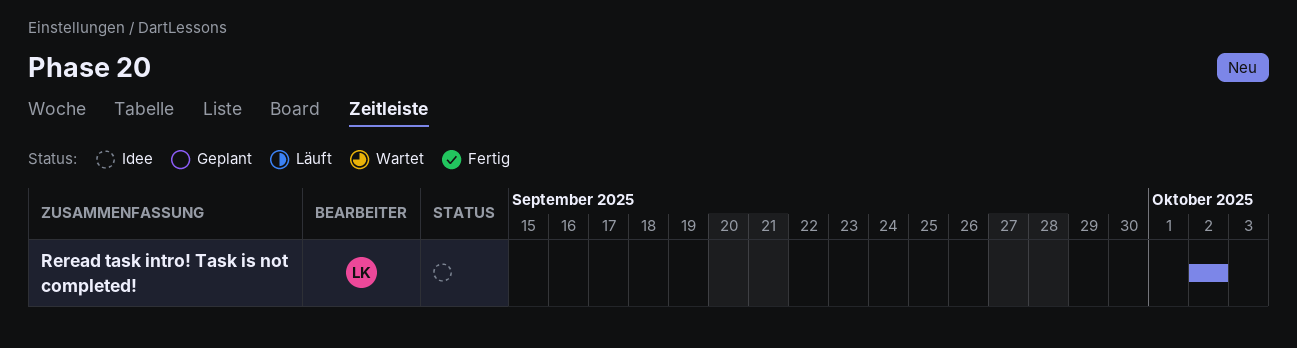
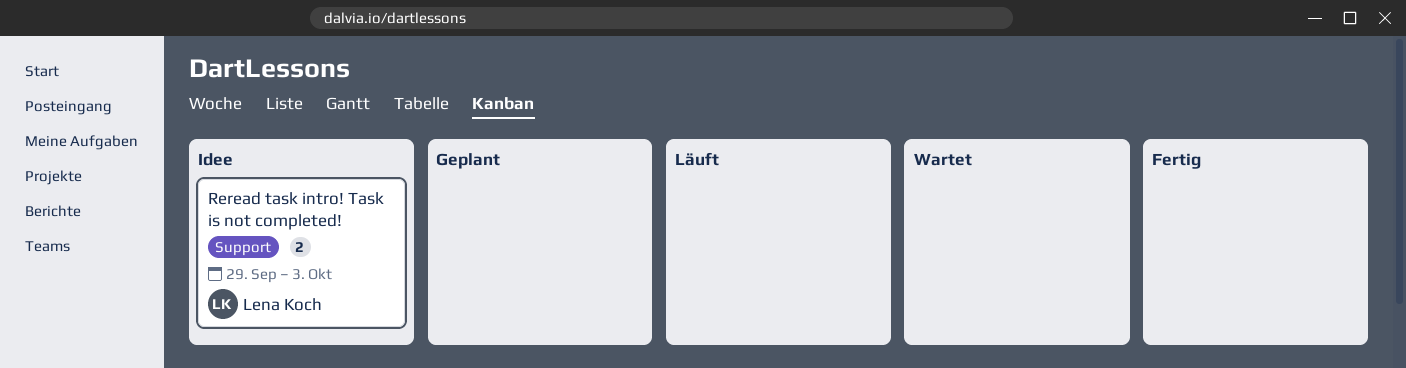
Reread task intro! Task is not completed!, start: Oct 2 -> Sep 29
Reread task intro! Task is not completed!, due: Oct 2 -> Oct 3

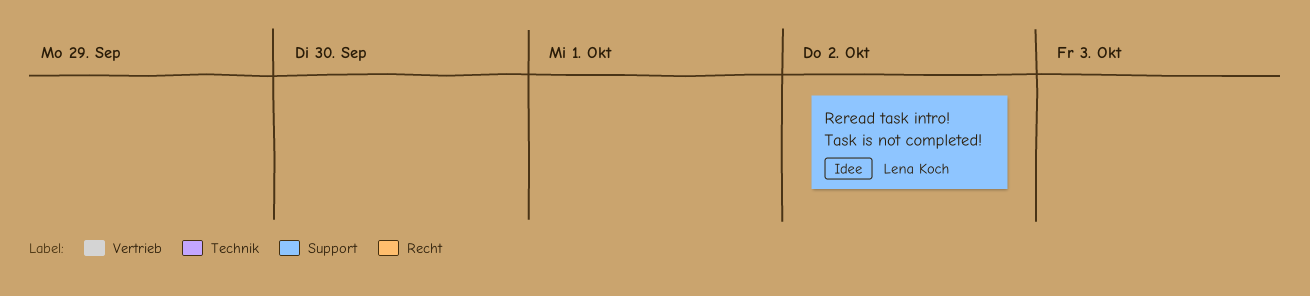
Reread task intro! Task is not completed!, due: Oct 3 -> Oct 2

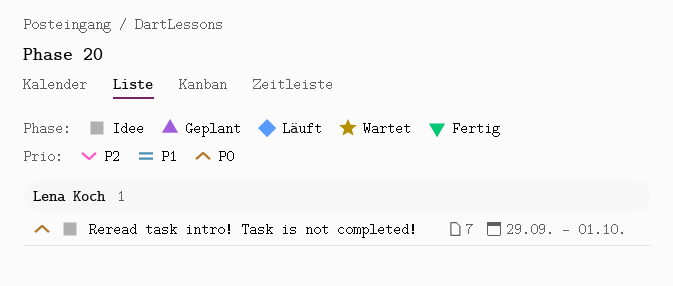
Reread task intro! Task is not completed!, due: Oct 2 -> Oct 1

